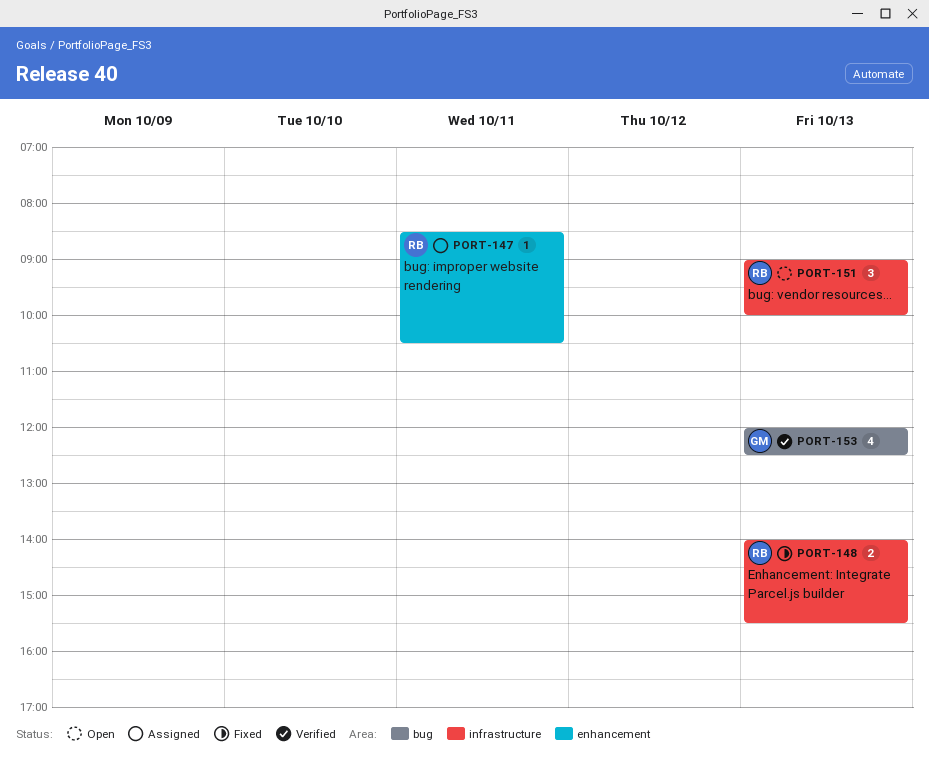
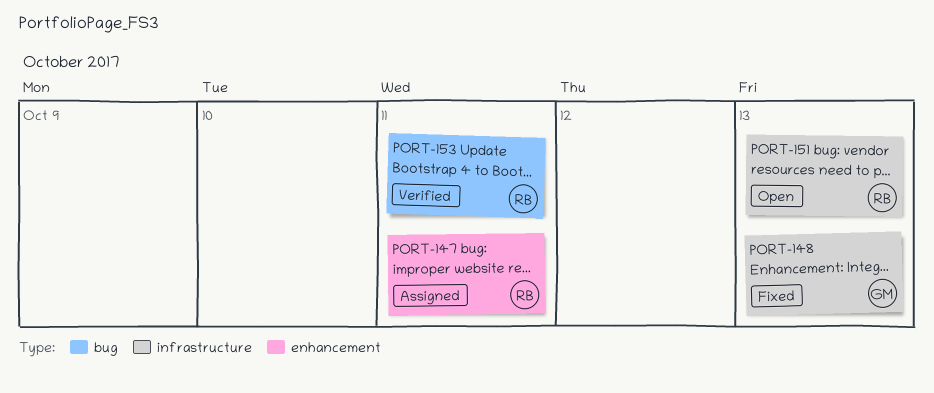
PORT-148, owner: RB -> GM
PORT-153, owner: GM -> RB
PORT-153, day: Oct 13 -> Oct 11

